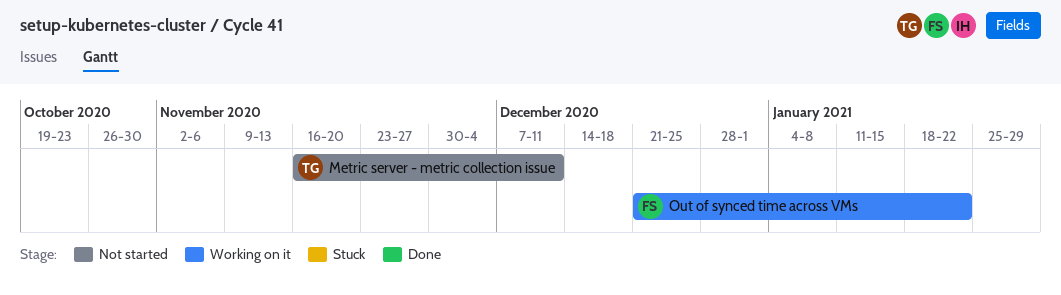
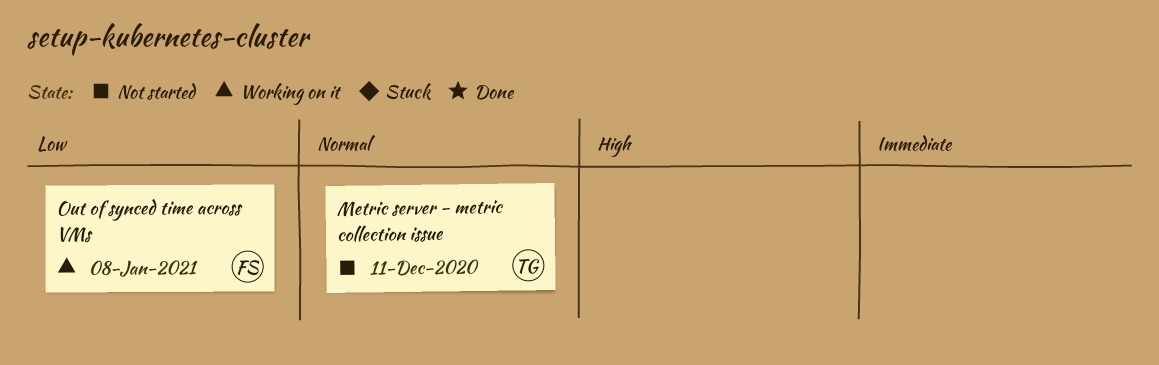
Out of synced time across VMs, due: Jan 22 -> Jan 8

